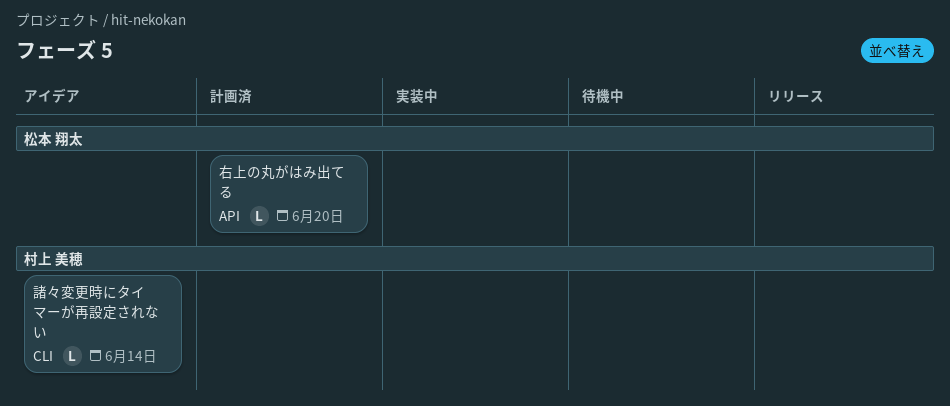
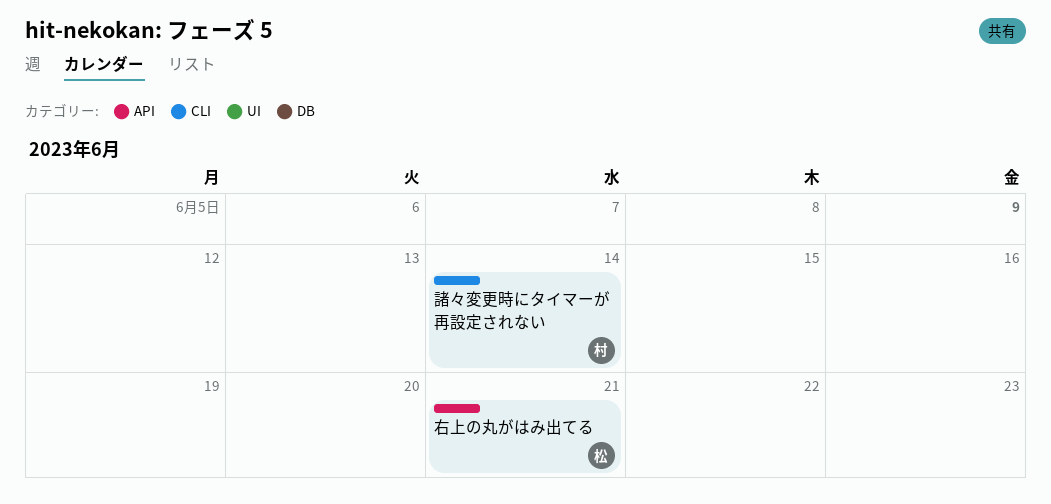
右上の丸がはみ出てる, due: Jun 20 -> Jun 21

